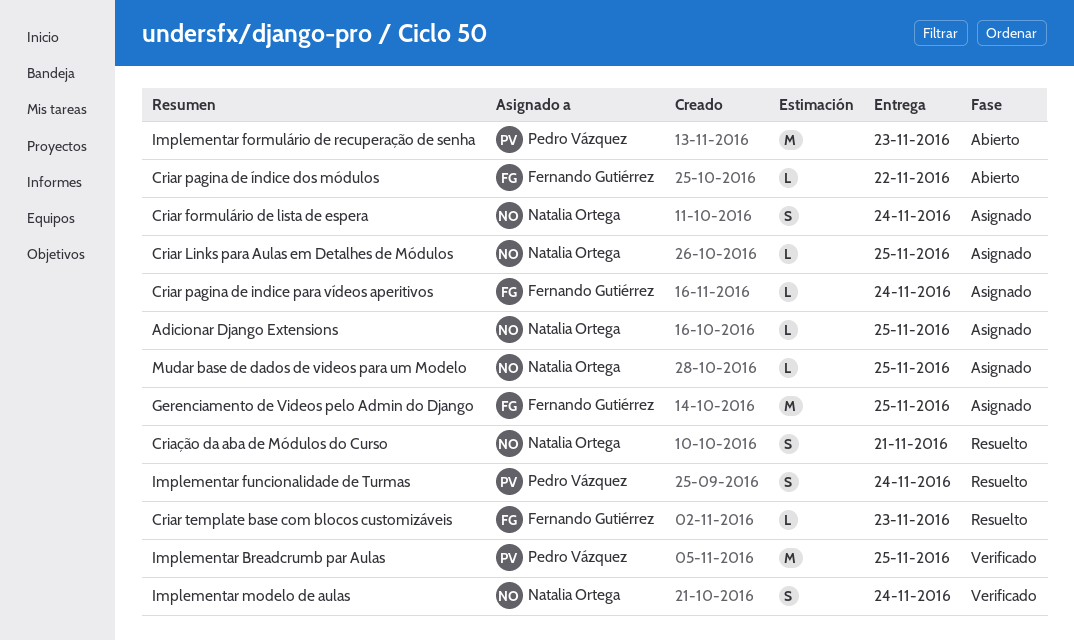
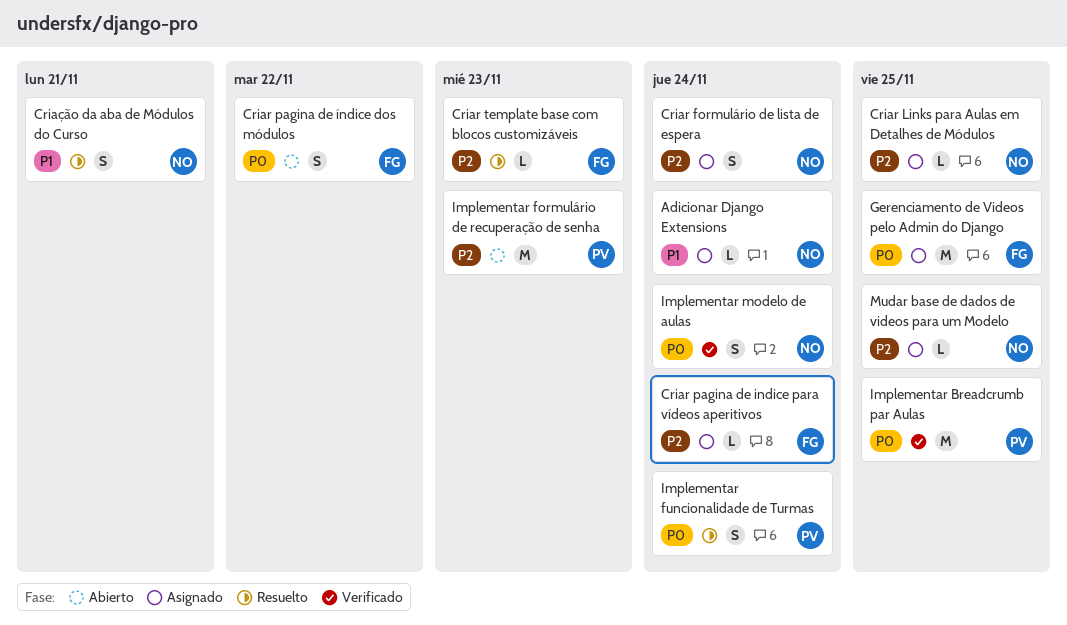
Adicionar Django Extensions, due: Nov 25 -> Nov 24
Criar pagina de índice dos módulos, estimate: L -> S

